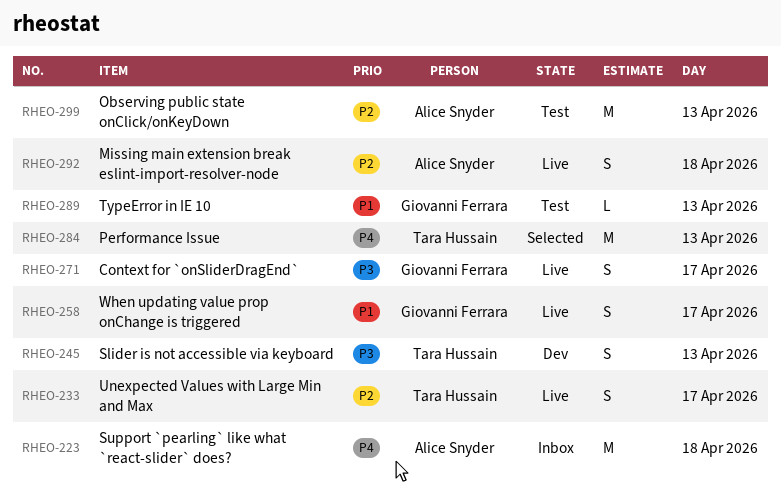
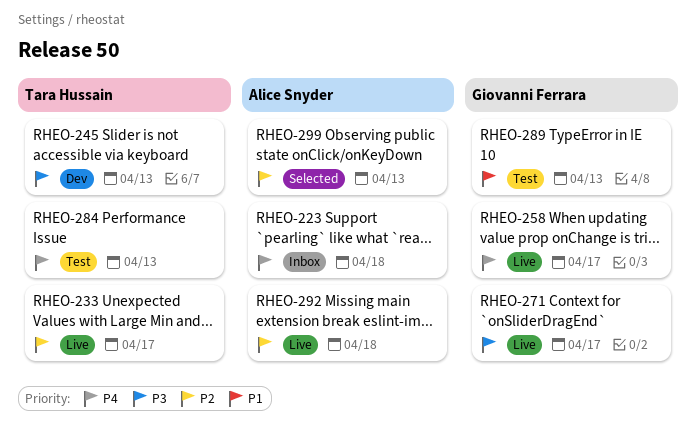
RHEO-258, priority: P1 -> P4
RHEO-284, status: Selected -> Test
RHEO-299, status: Test -> Selected

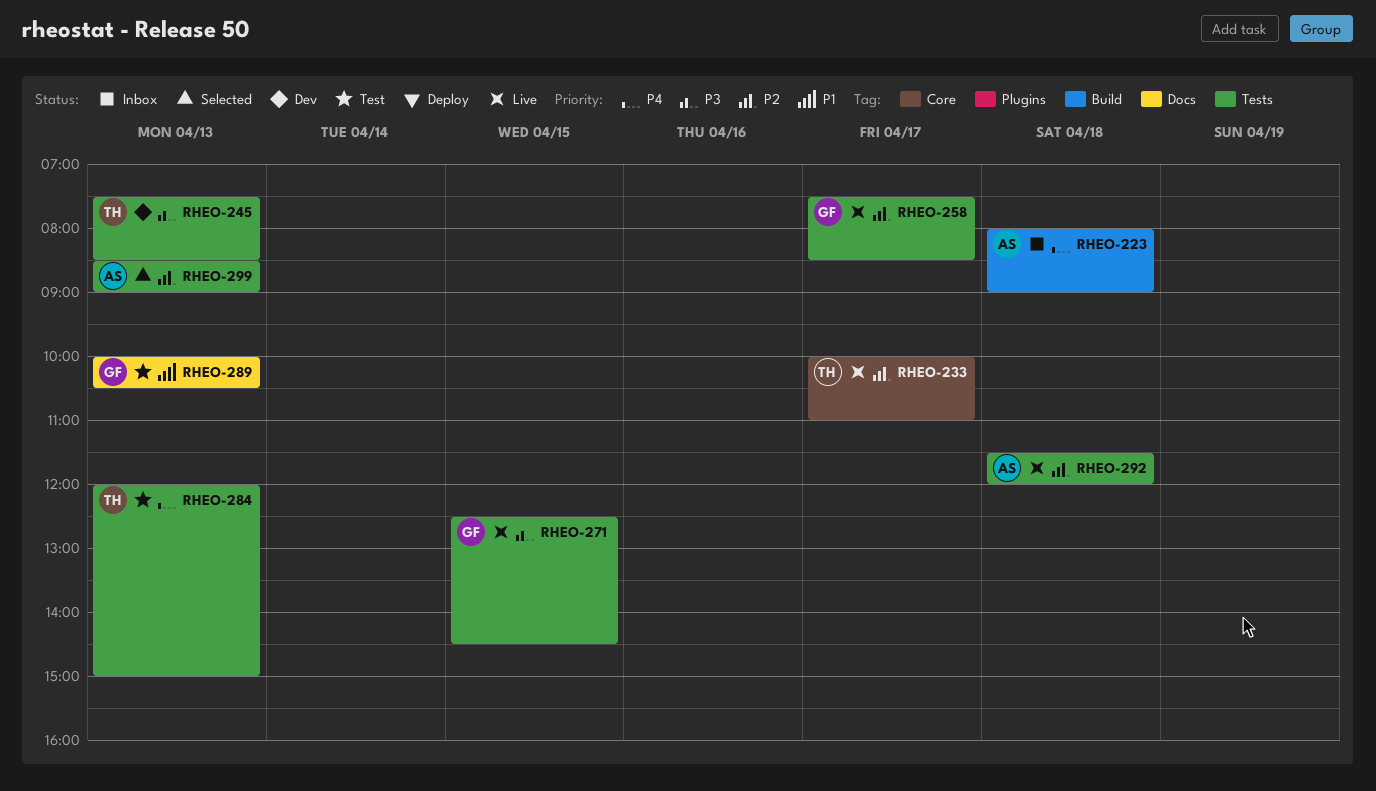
RHEO-258, priority: P4 -> P2
RHEO-271, day: Apr 17 -> Apr 15

